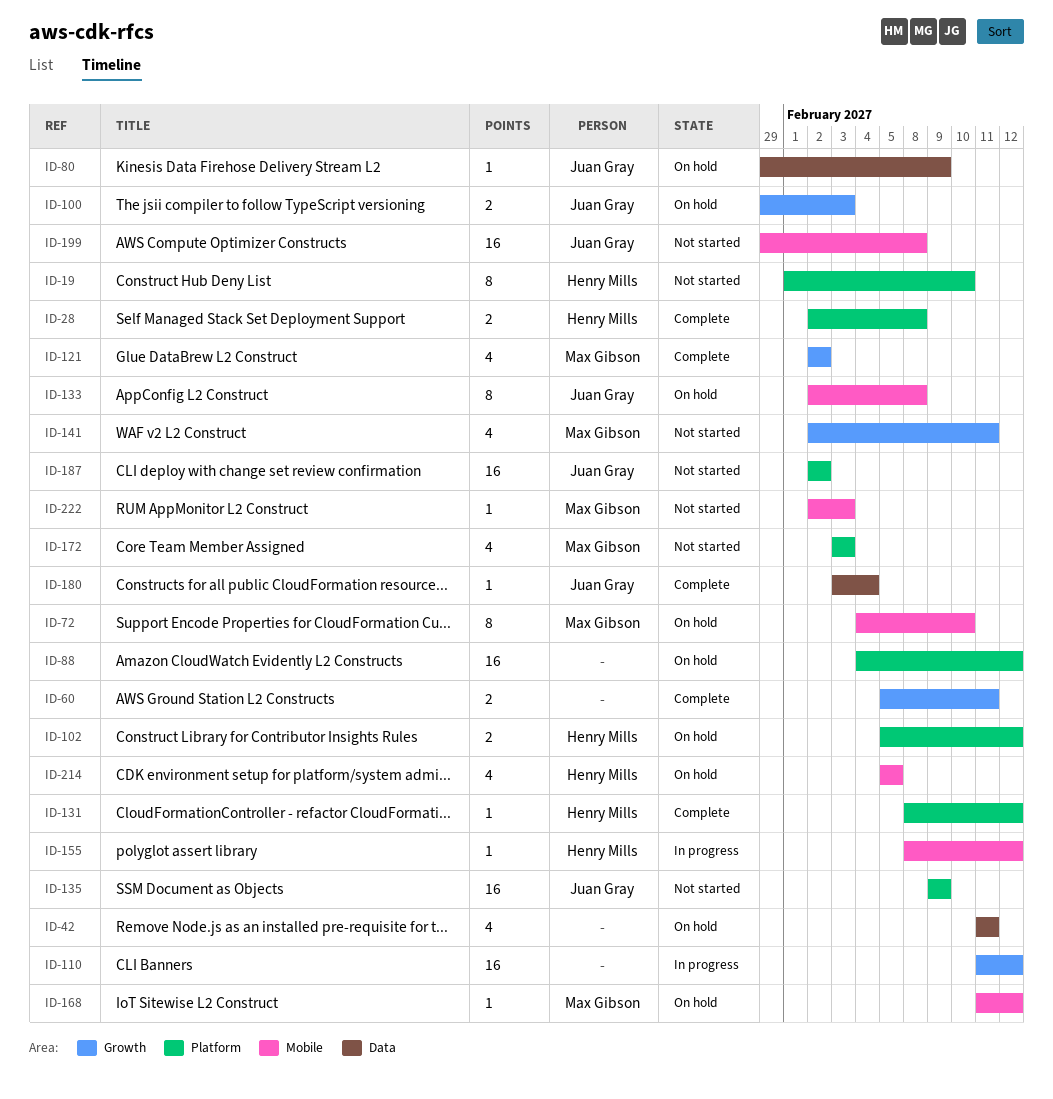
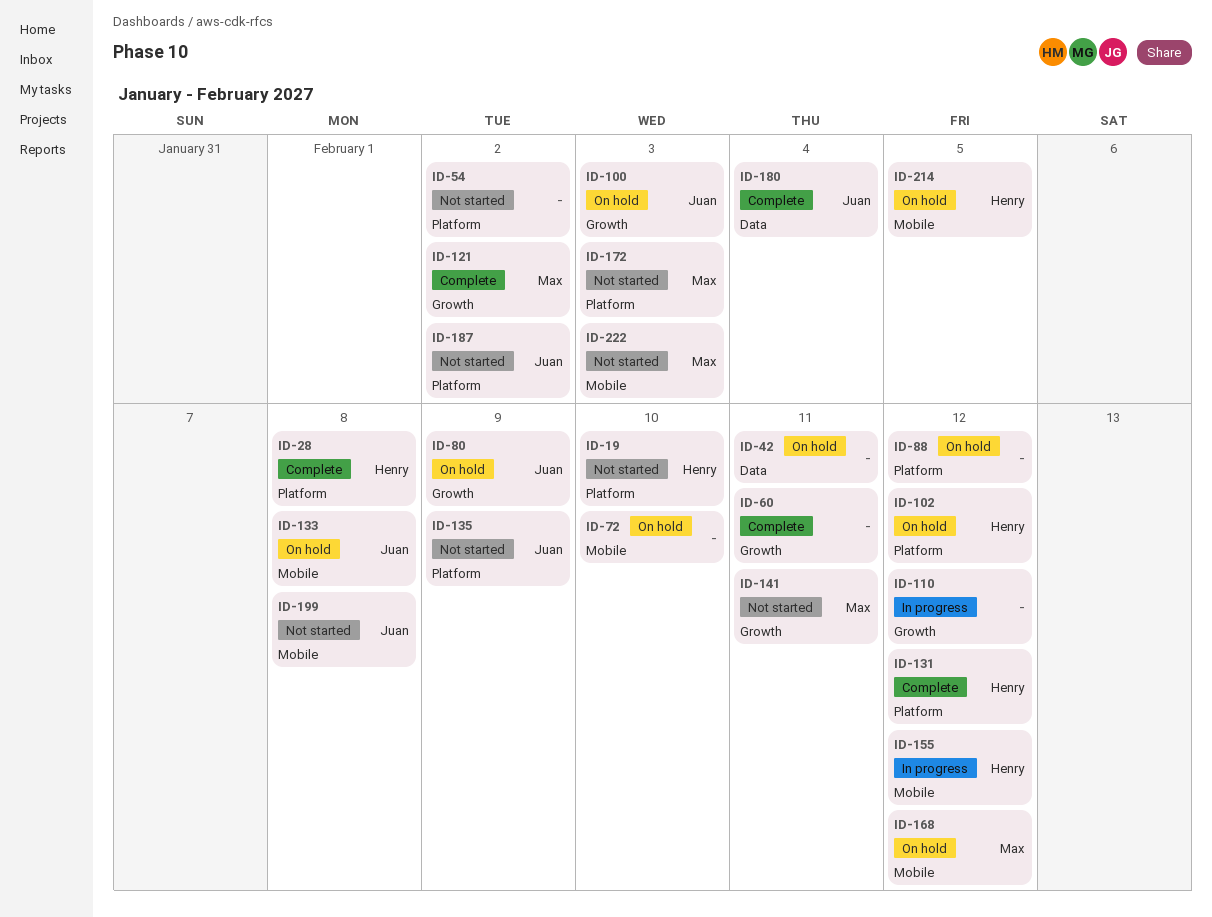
ID-54: none -> present
ID-72, owner: Max Gibson -> none
ID-80, label: Data -> Growth

